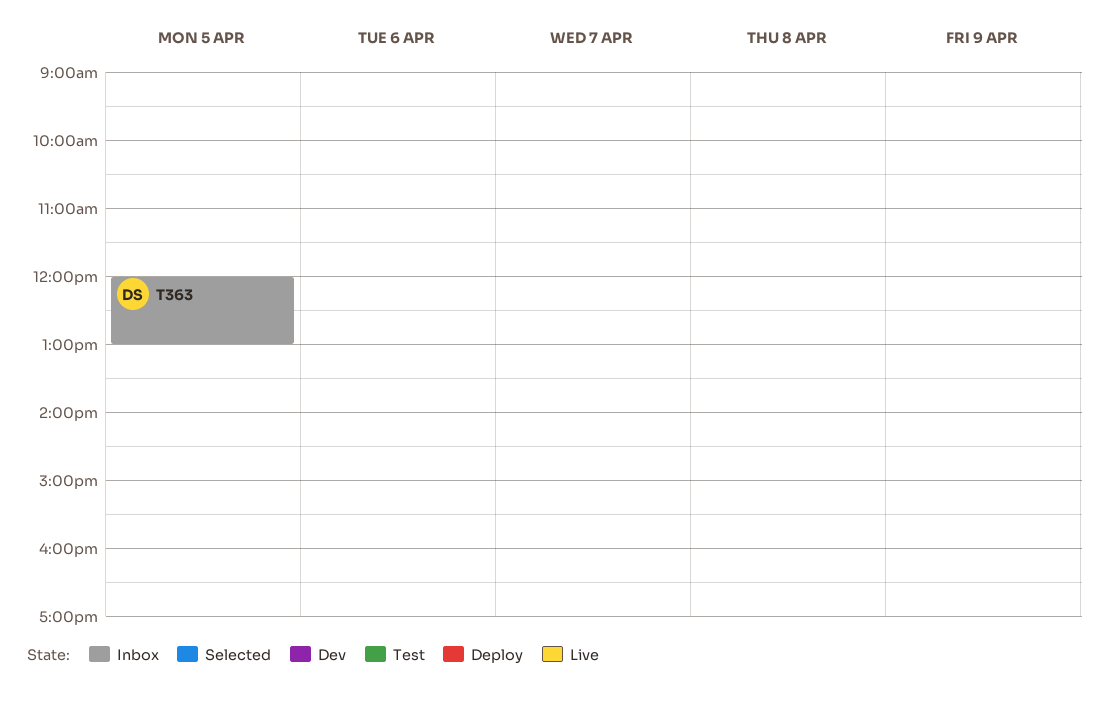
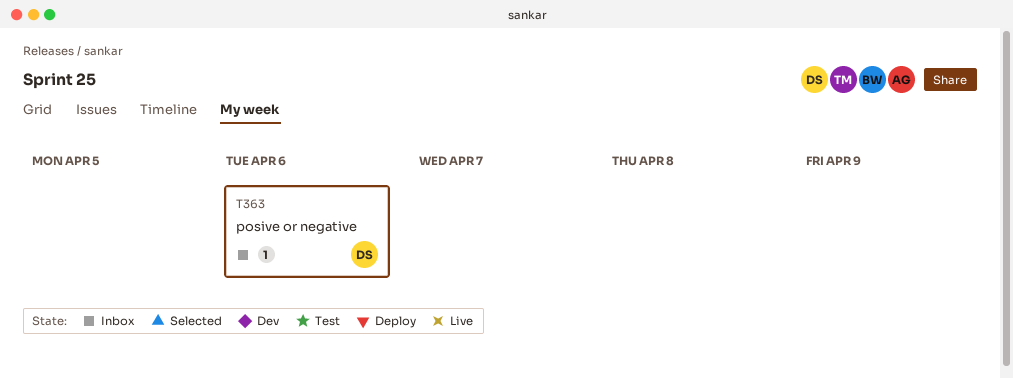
T363, day: Apr 5 -> Apr 6

